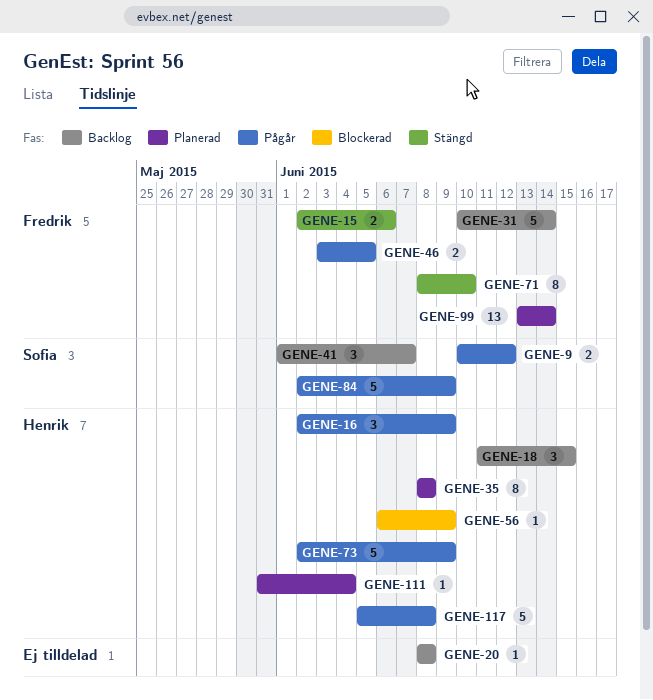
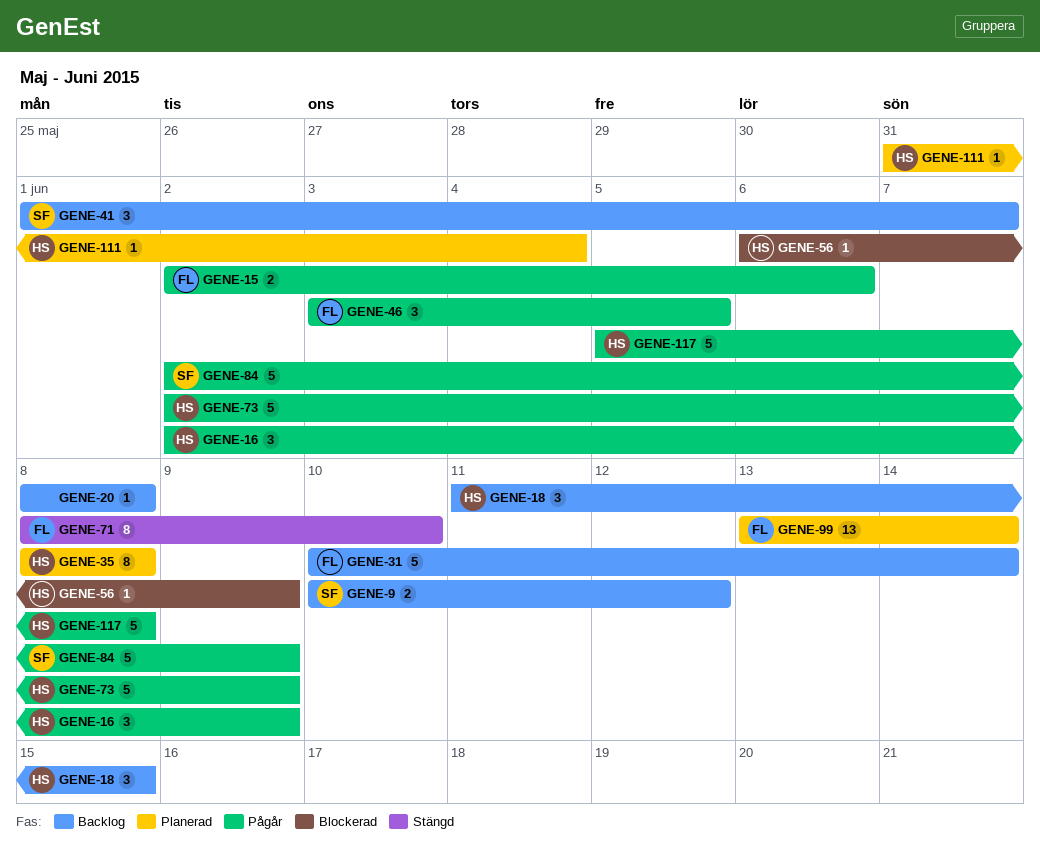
GENE-9, status: Pågår -> Backlog
GENE-15, status: Stängd -> Pågår
GENE-46, estimate: 2 -> 3

